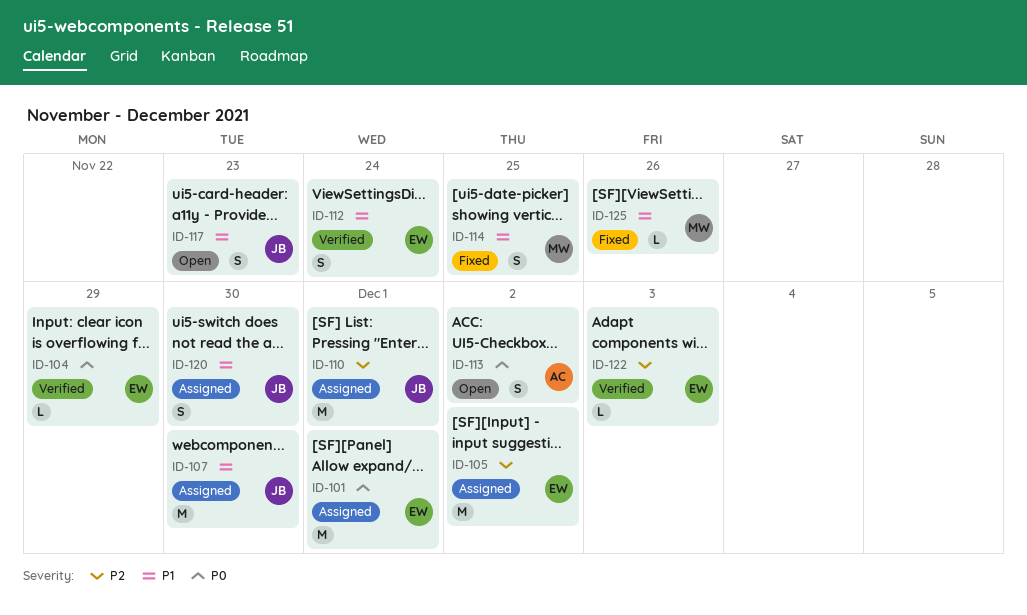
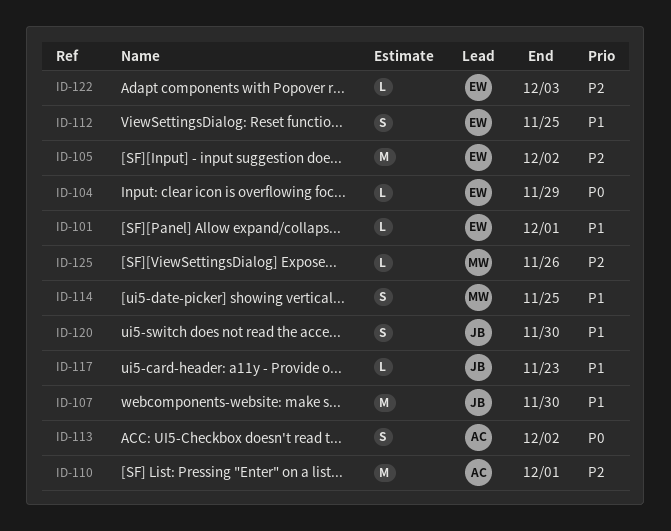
ID-101, priority: P0 -> P1
ID-101, estimate: M -> L
ID-110, owner: JB -> AC
ID-112, due: Nov 24 -> Nov 25
ID-117, estimate: S -> L
ID-125, priority: P1 -> P2

